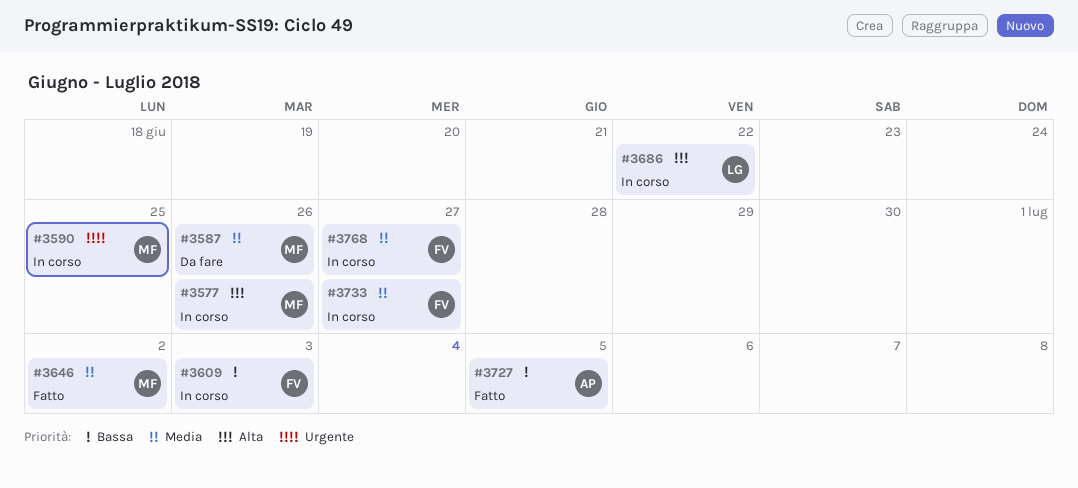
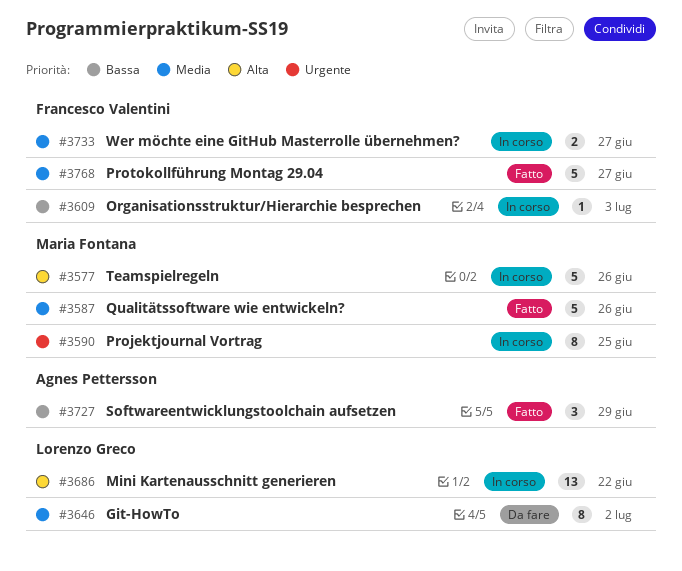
#3587, status: Da fare -> Fatto
#3646, status: Fatto -> Da fare
#3646, owner: Maria Fontana -> Lorenzo Greco
#3727, due: Jul 5 -> Jun 29
#3768, status: In corso -> Fatto

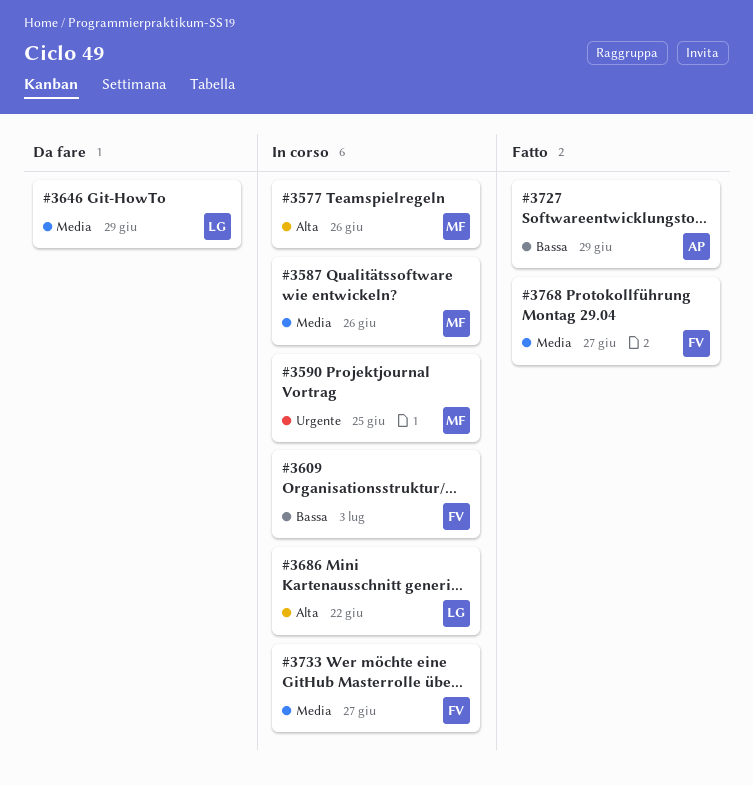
#3587, status: Fatto -> In corso
#3646, due: Jul 2 -> Jun 29

